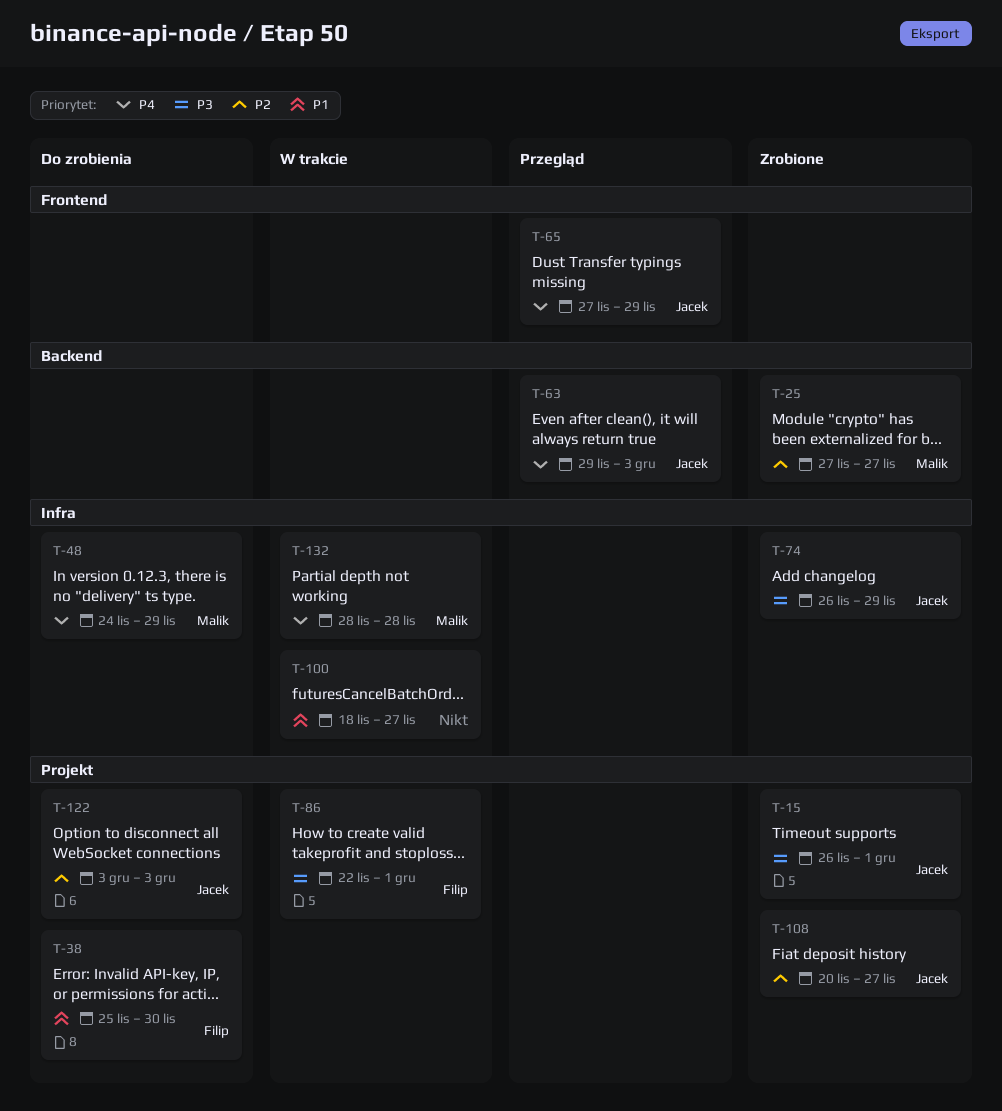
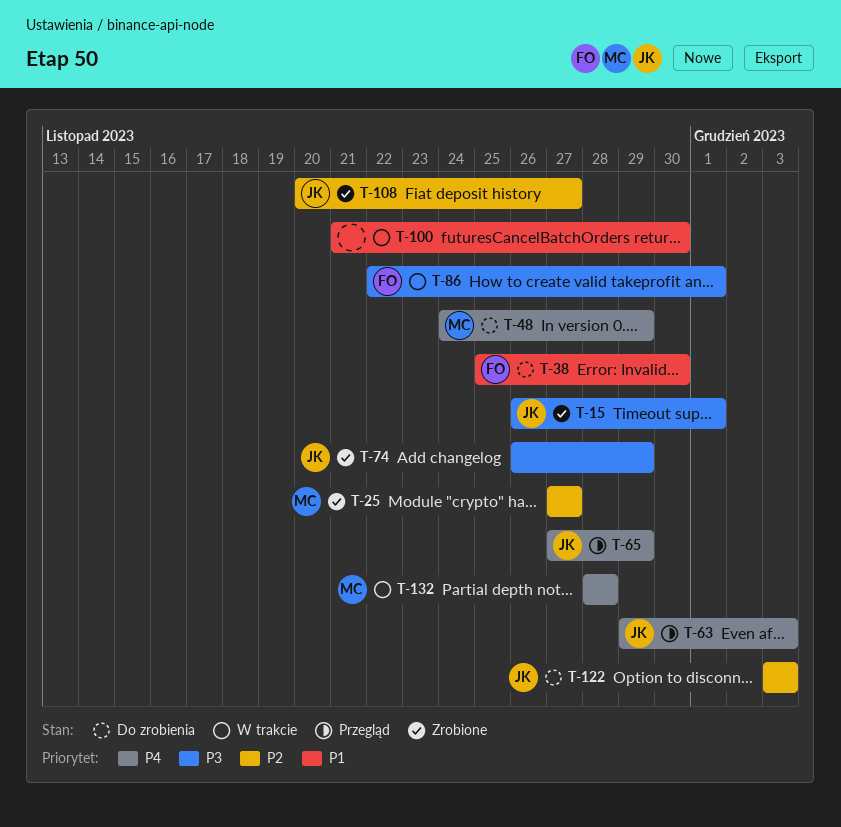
T-100, start: Nov 18 -> Nov 21
T-100, due: Nov 27 -> Nov 30

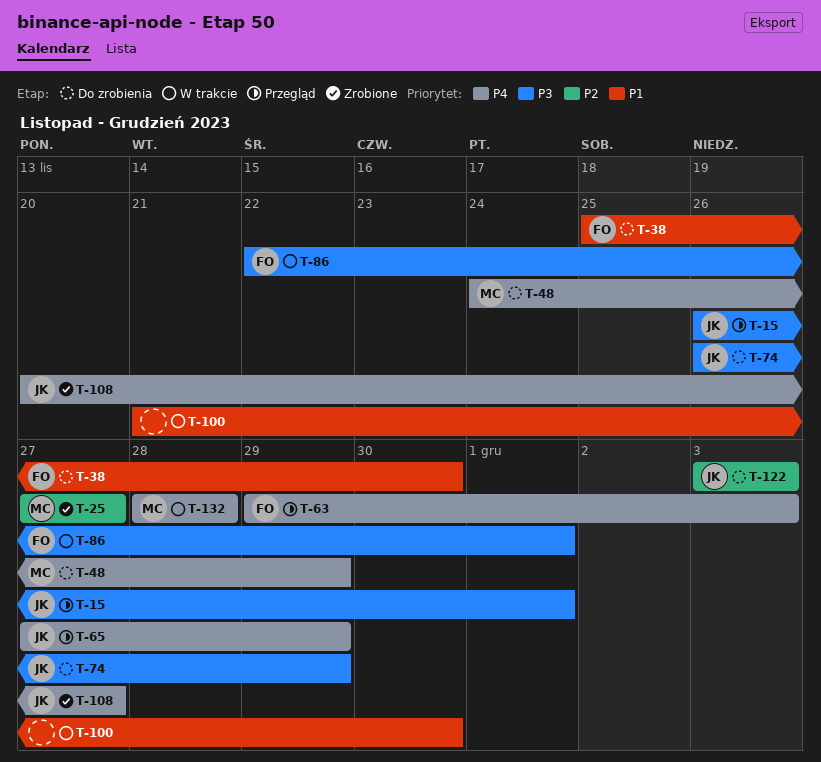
T-15, status: Zrobione -> Przegląd
T-63, owner: JK -> FO
T-74, status: Zrobione -> Do zrobienia
T-108, priority: P2 -> P4

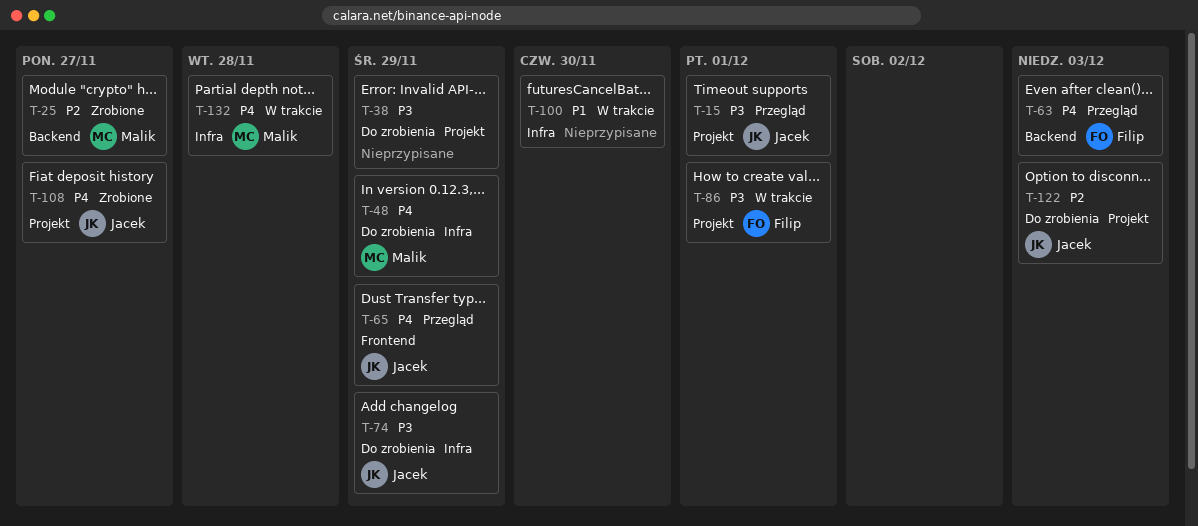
T-38, owner: Filip -> none
T-38, priority: P1 -> P3
T-38, due: Nov 30 -> Nov 29

